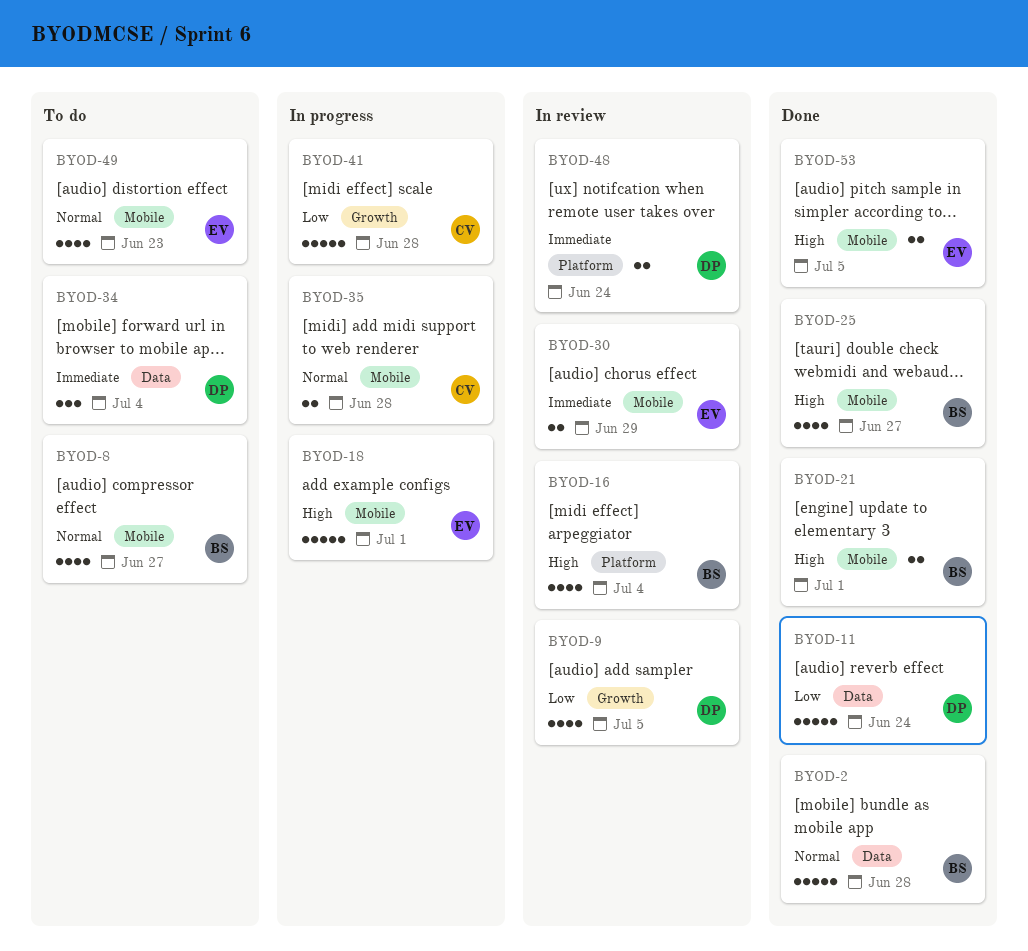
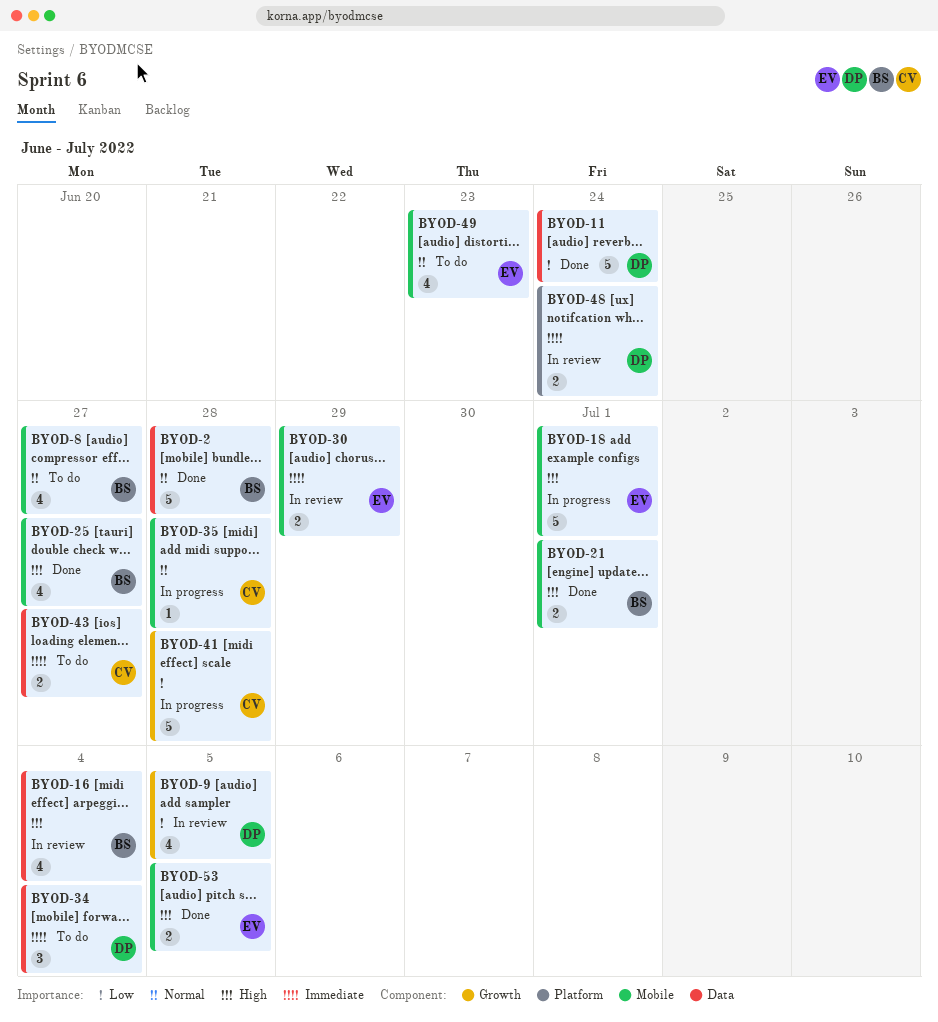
BYOD-16, label: Platform -> Data
BYOD-35, estimate: 2 -> 1
BYOD-43: none -> present

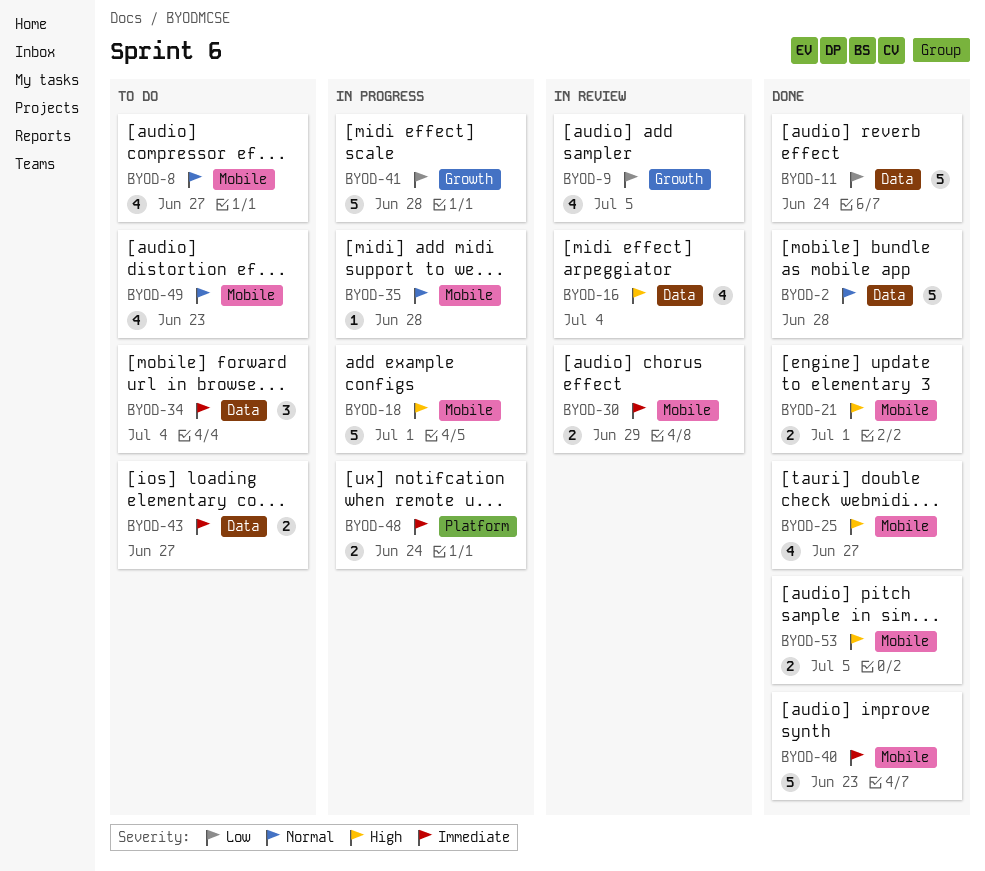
BYOD-40: none -> present
BYOD-48, status: In review -> In progress

